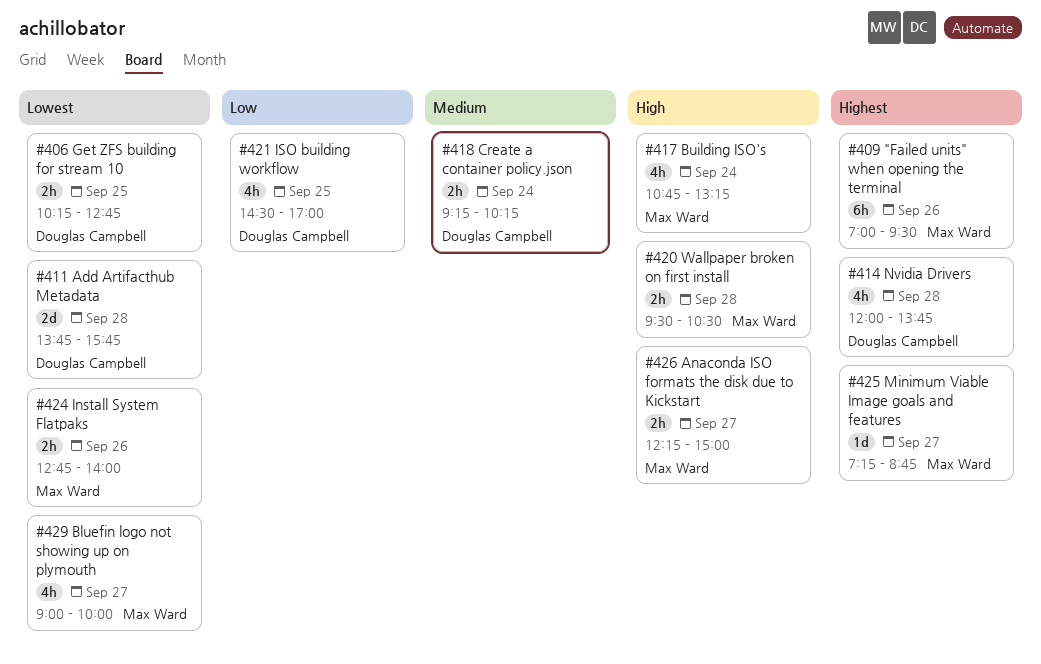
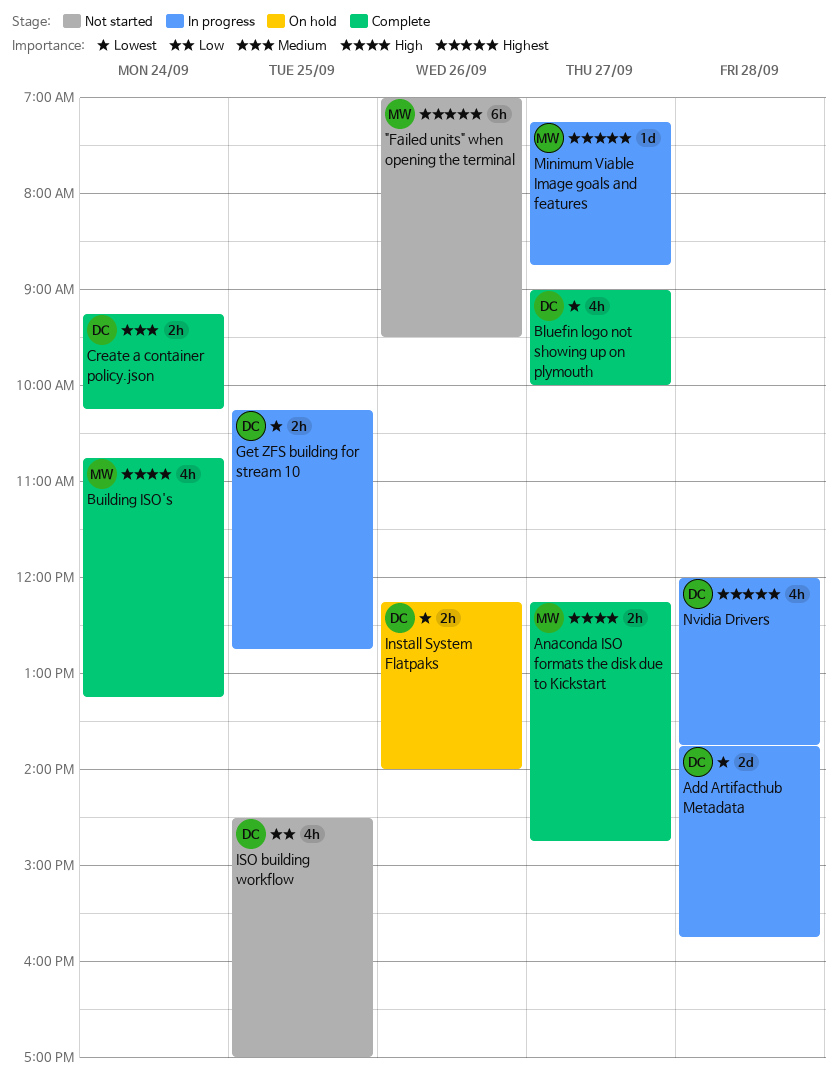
Anaconda ISO formats the disk due to Kickstart, ends: 15:00 -> 14:45
Bluefin logo not showing up on plymouth, owner: Max Ward -> Douglas Campbell
Install System Flatpaks, owner: Max Ward -> Douglas Campbell
Install System Flatpaks, begins: 12:45 -> 12:15
Wallpaper broken on first install: present -> none

